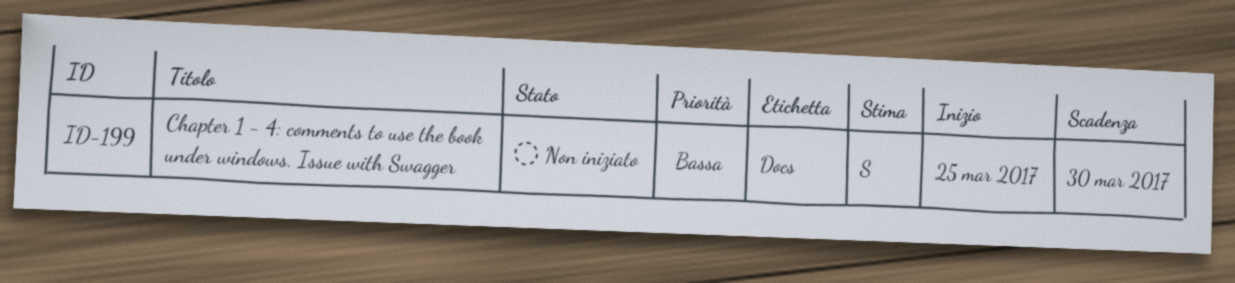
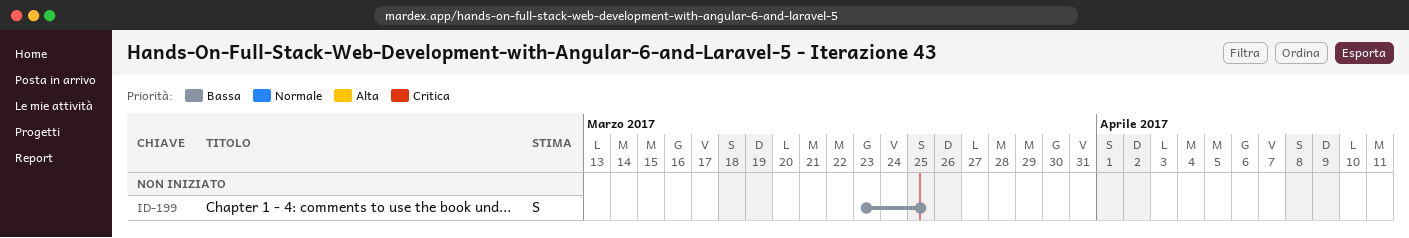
ID-199, start: Mar 25 -> Mar 23
ID-199, due: Mar 30 -> Mar 25

